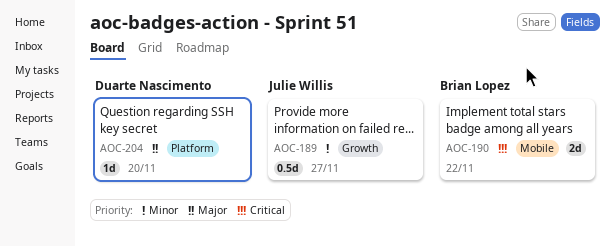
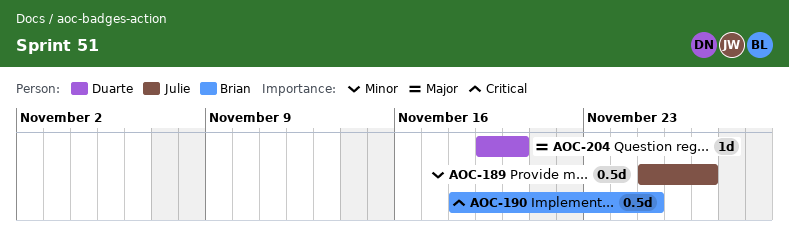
AOC-190, estimate: 2d -> 0.5d
AOC-190, due: Nov 22 -> Nov 25

